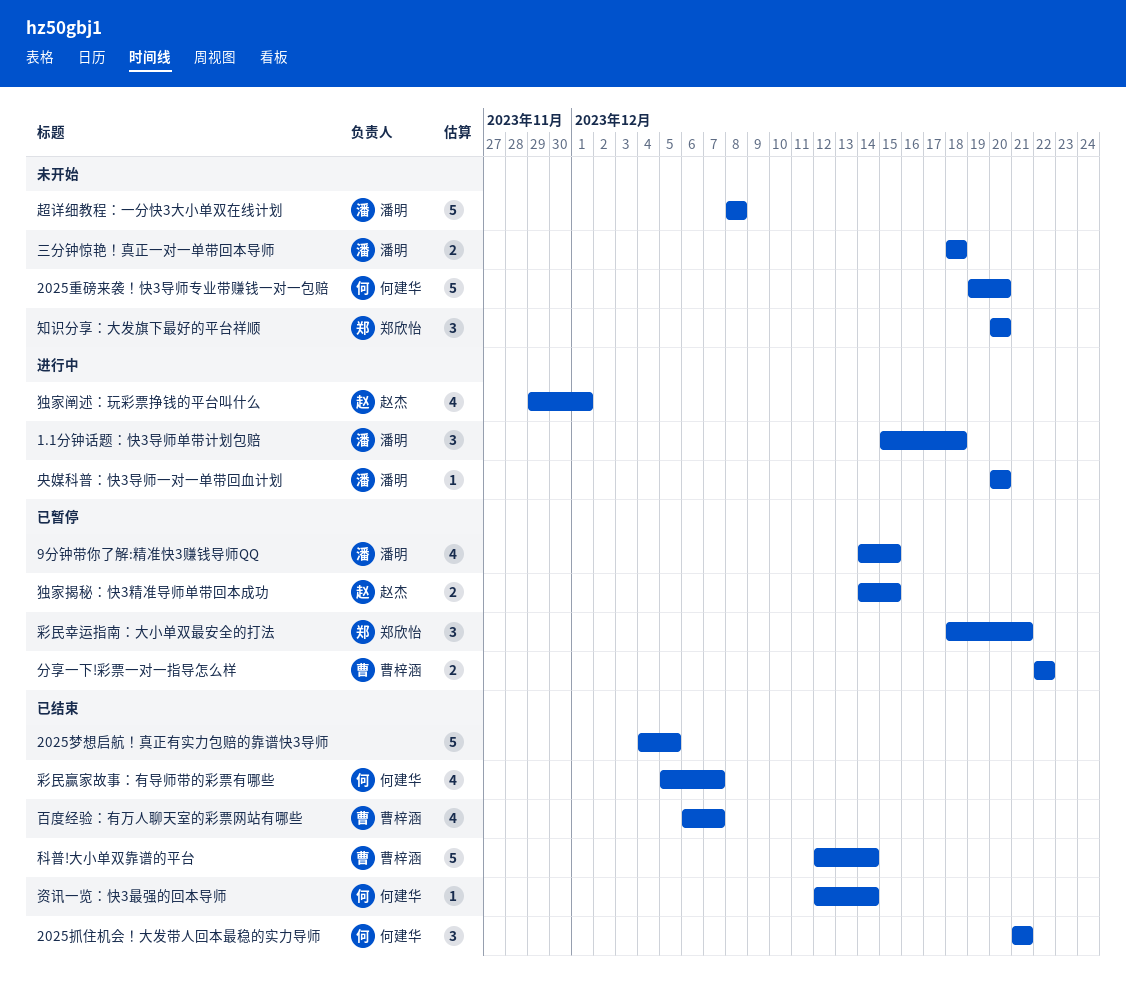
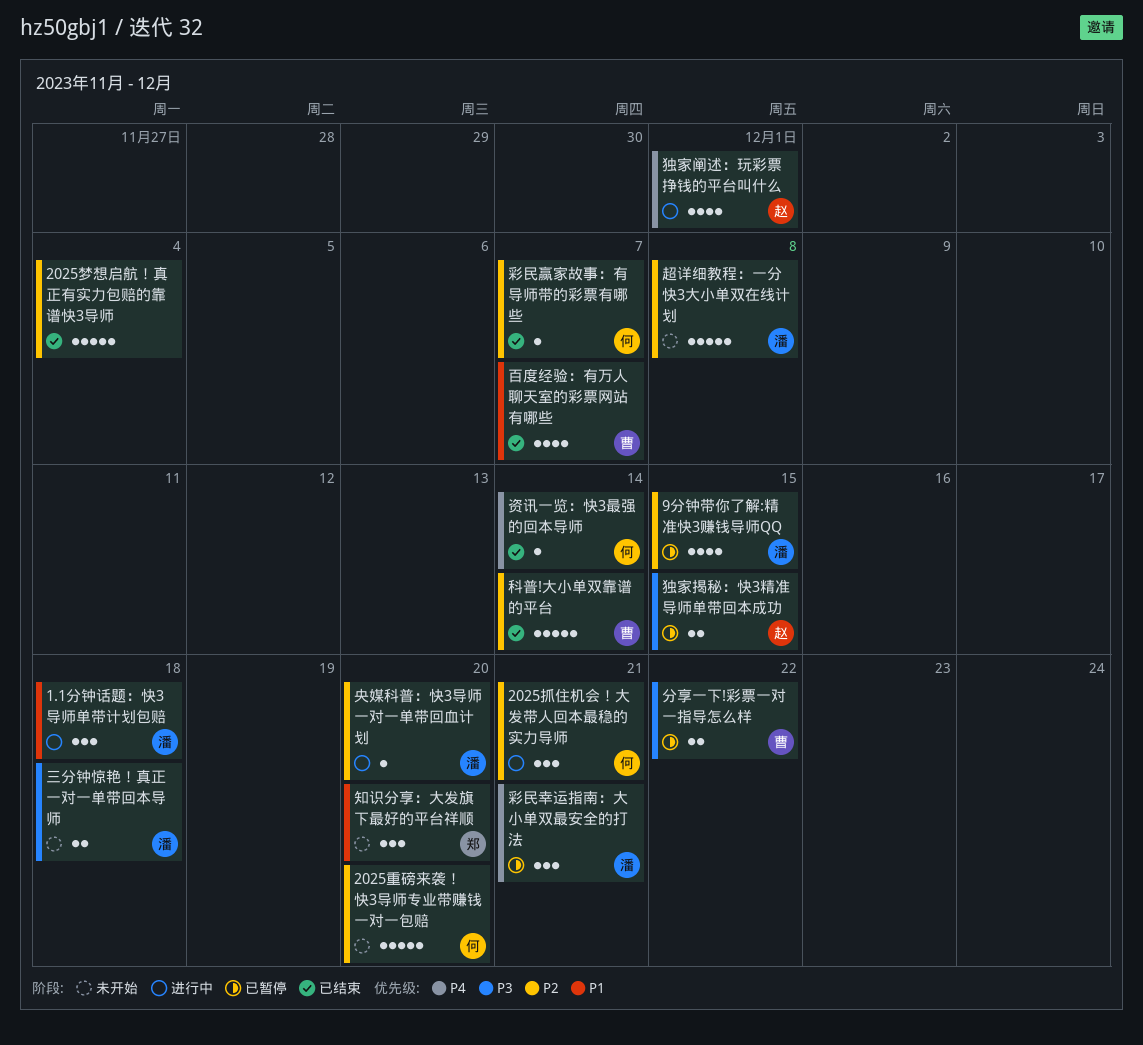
2025抓住机会！大发带人回本最稳的实力导师, status: 已结束 -> 进行中
2025梦想启航！真正有实力包赔的靠谱快3导师, due: Dec 5 -> Dec 4
彩民幸运指南：大小单双最安全的打法, owner: 郑欣怡 -> 潘明
彩民赢家故事：有导师带的彩票有哪些, estimate: 4 -> 1

